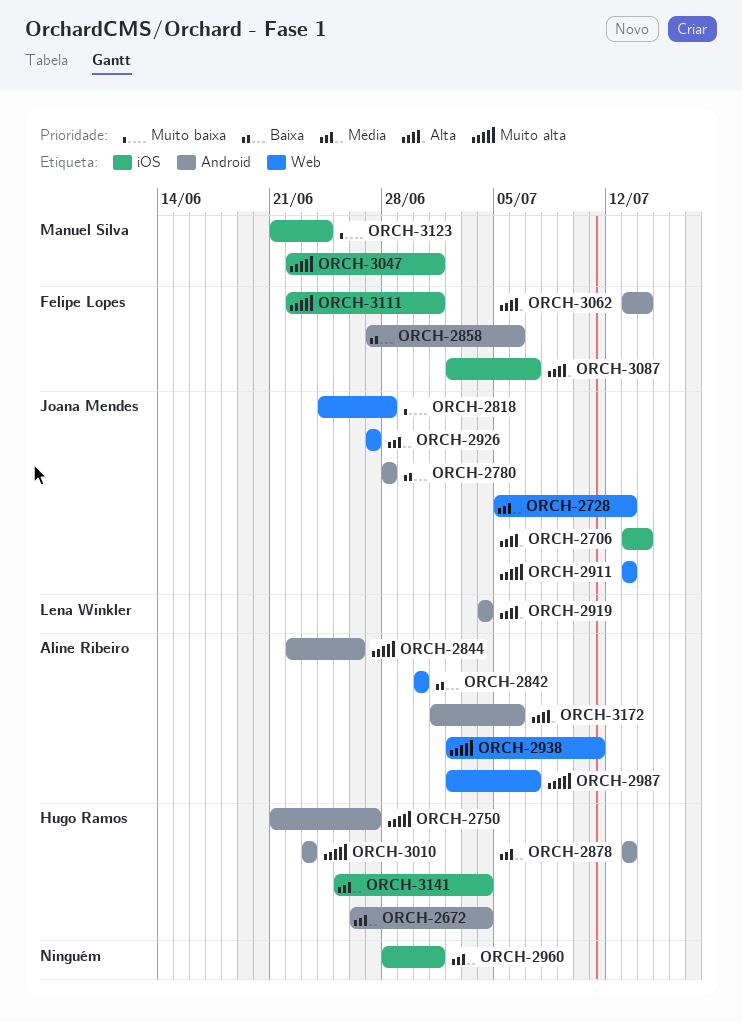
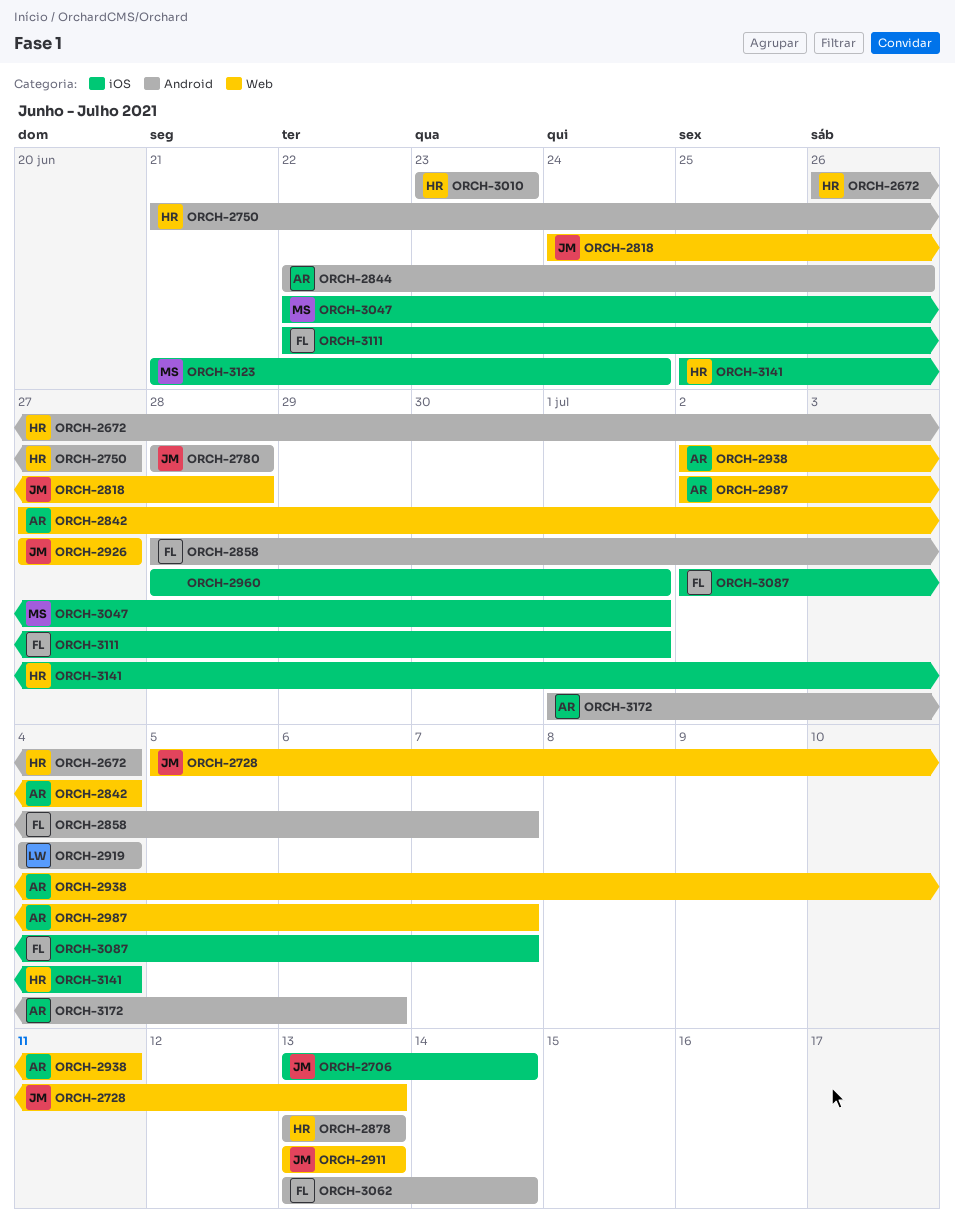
ORCH-2842, start: Jun 30 -> Jun 27
ORCH-2842, due: Jun 30 -> Jul 4
ORCH-2858, start: Jun 27 -> Jun 28
ORCH-2858, due: Jul 6 -> Jul 7

